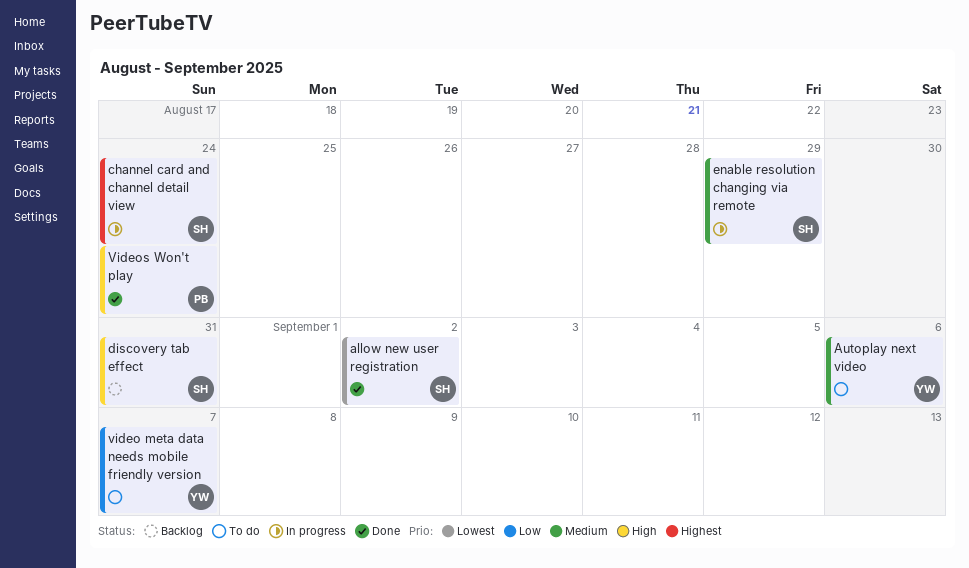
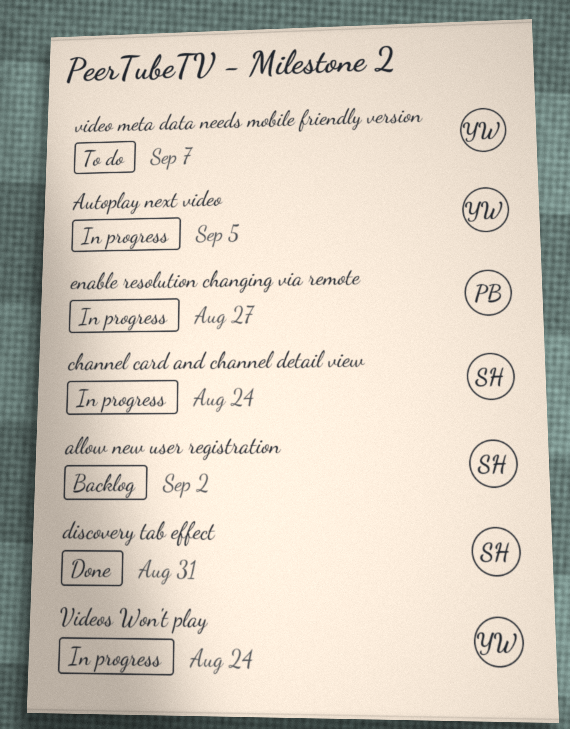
allow new user registration, status: Done -> Backlog
Autoplay next video, status: To do -> In progress
Autoplay next video, due: Sep 6 -> Sep 5
discovery tab effect, status: Backlog -> Done
enable resolution changing via remote, owner: SH -> PB
enable resolution changing via remote, due: Aug 29 -> Aug 27
Videos Won't play, status: Done -> In progress
Videos Won't play, owner: PB -> YW

